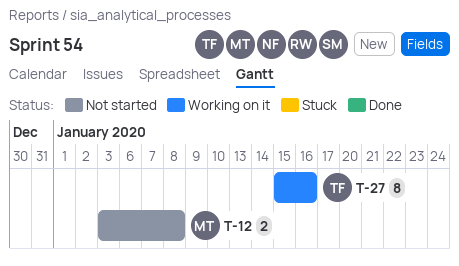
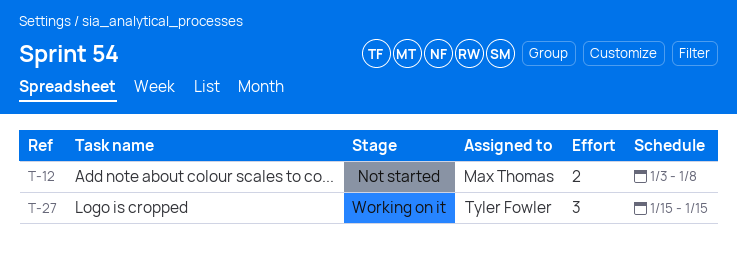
T-27, estimate: 8 -> 3
T-27, due: Jan 16 -> Jan 15

